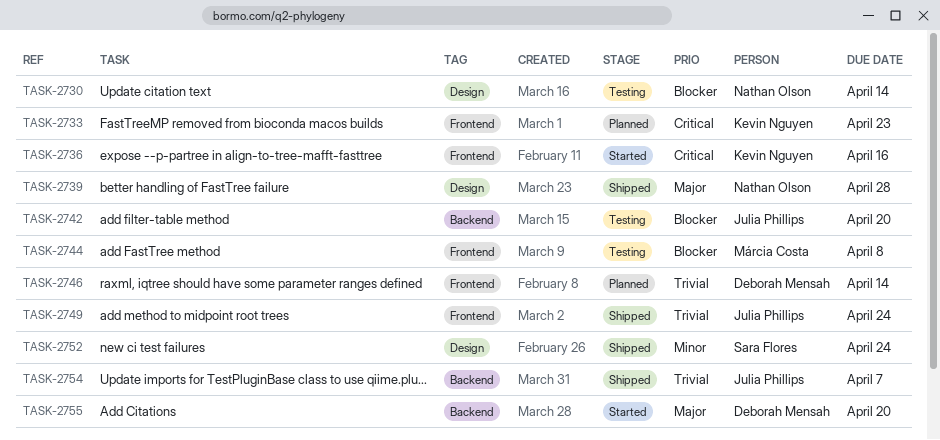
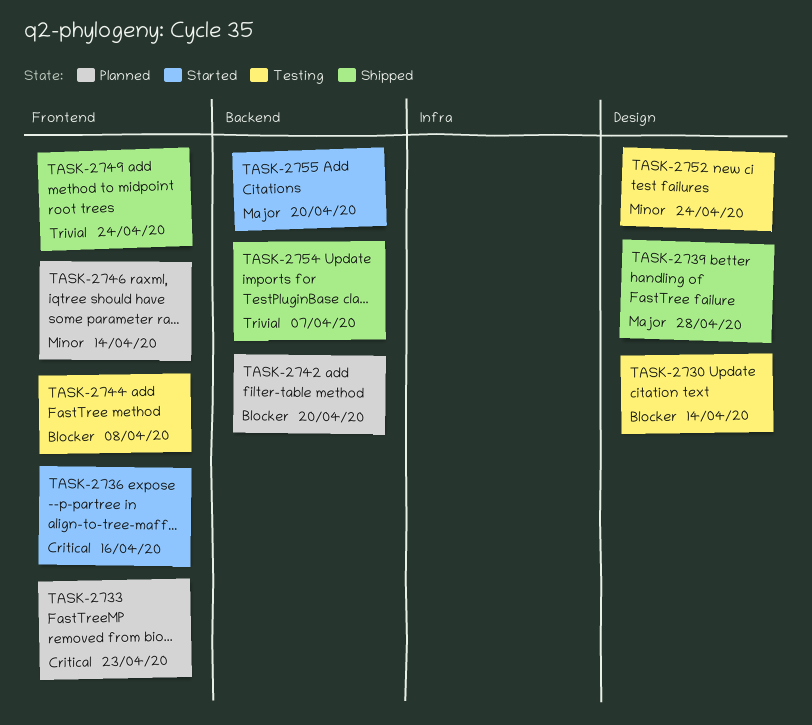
TASK-2742, status: Testing -> Planned
TASK-2746, priority: Trivial -> Minor
TASK-2752, status: Shipped -> Testing

